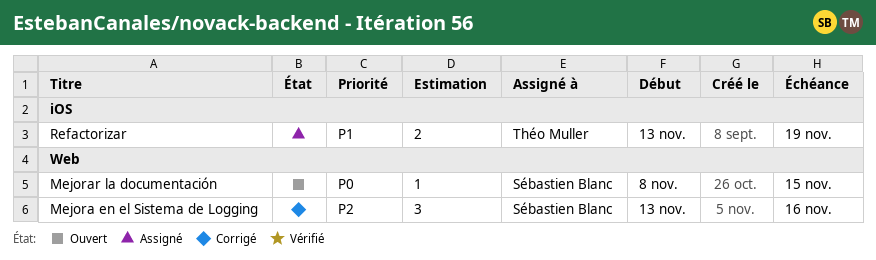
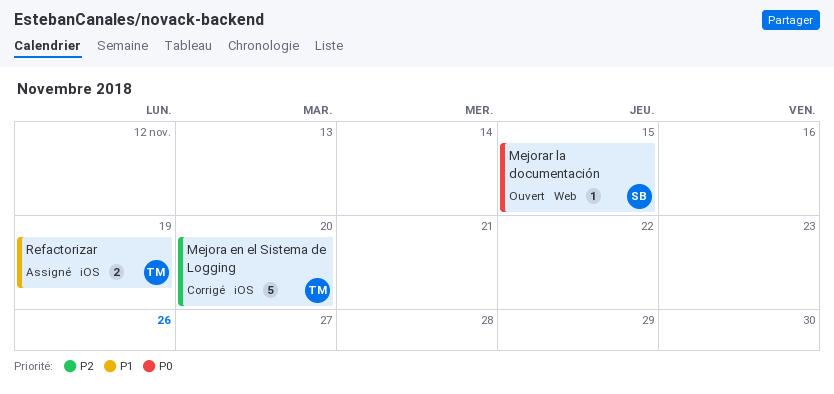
Mejora en el Sistema de Logging, owner: Sébastien Blanc -> Théo Muller
Mejora en el Sistema de Logging, label: Web -> iOS
Mejora en el Sistema de Logging, estimate: 3 -> 5
Mejora en el Sistema de Logging, due: Nov 16 -> Nov 20

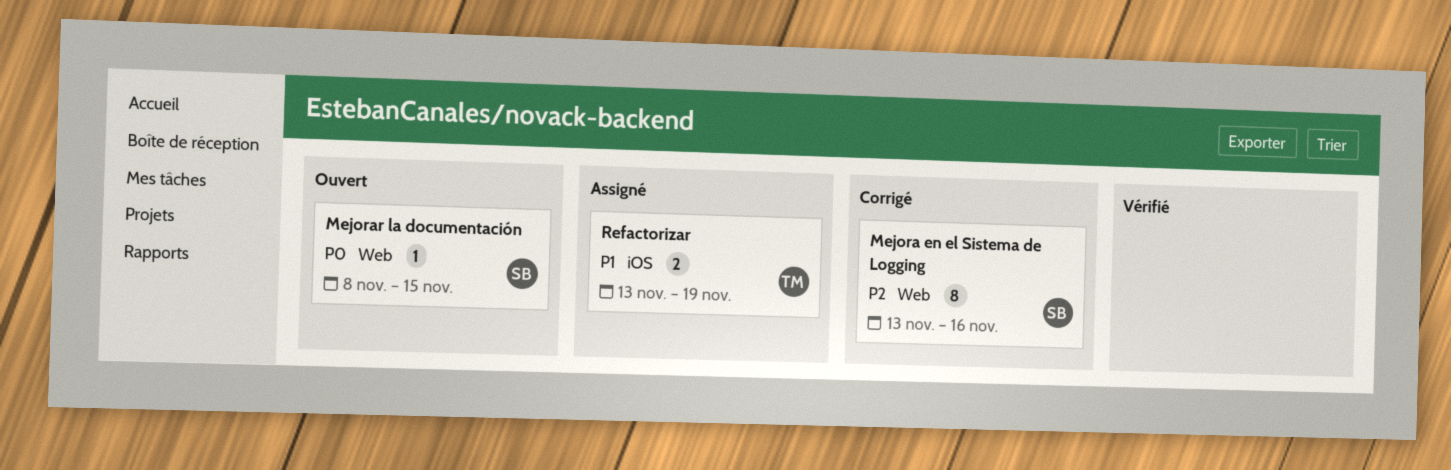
Mejora en el Sistema de Logging, owner: TM -> SB
Mejora en el Sistema de Logging, label: iOS -> Web
Mejora en el Sistema de Logging, estimate: 5 -> 8
Mejora en el Sistema de Logging, due: Nov 20 -> Nov 16

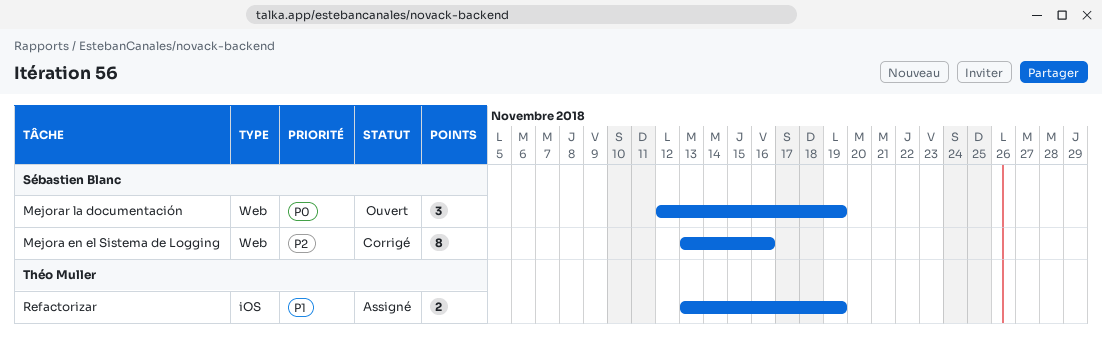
Mejorar la documentación, estimate: 1 -> 3
Mejorar la documentación, start: Nov 8 -> Nov 12
Mejorar la documentación, due: Nov 15 -> Nov 19

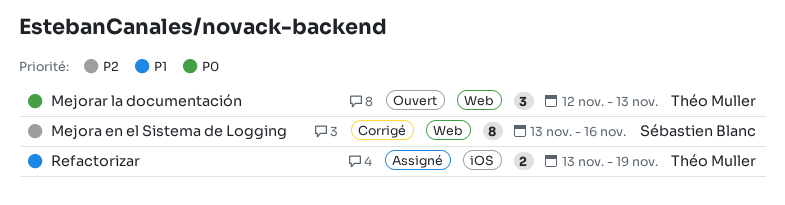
Mejorar la documentación, owner: Sébastien Blanc -> Théo Muller
Mejorar la documentación, due: Nov 19 -> Nov 13

